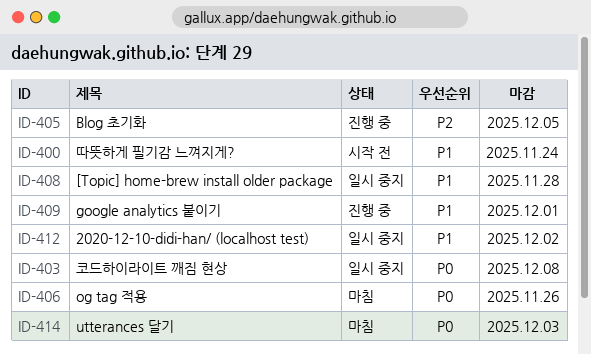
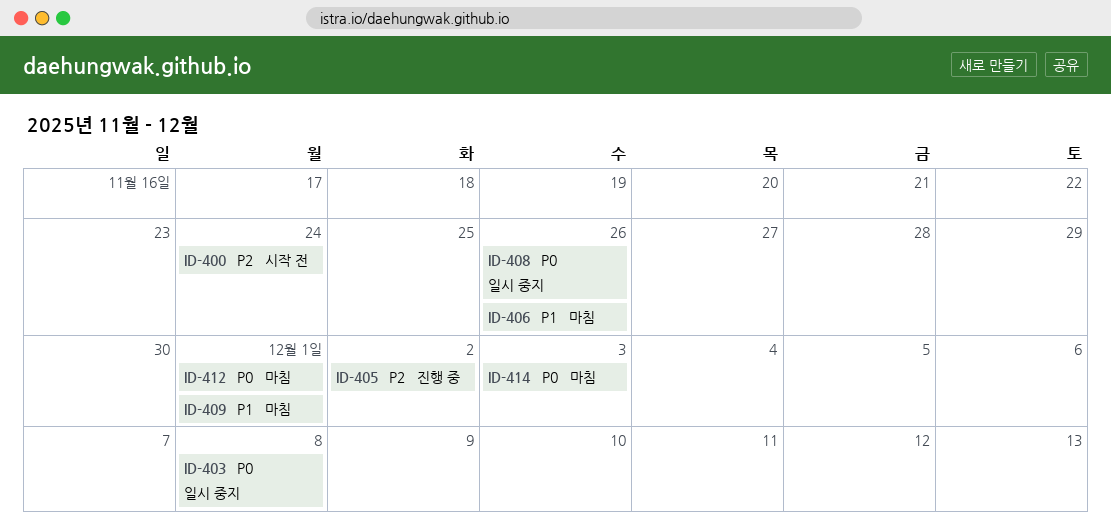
ID-400, priority: P1 -> P2
ID-405, due: Dec 5 -> Dec 2
ID-406, priority: P0 -> P1
ID-408, priority: P1 -> P0
ID-408, due: Nov 28 -> Nov 26
ID-409, status: 진행 중 -> 마침
ID-412, status: 일시 중지 -> 마침
ID-412, priority: P1 -> P0
ID-412, due: Dec 2 -> Dec 1

